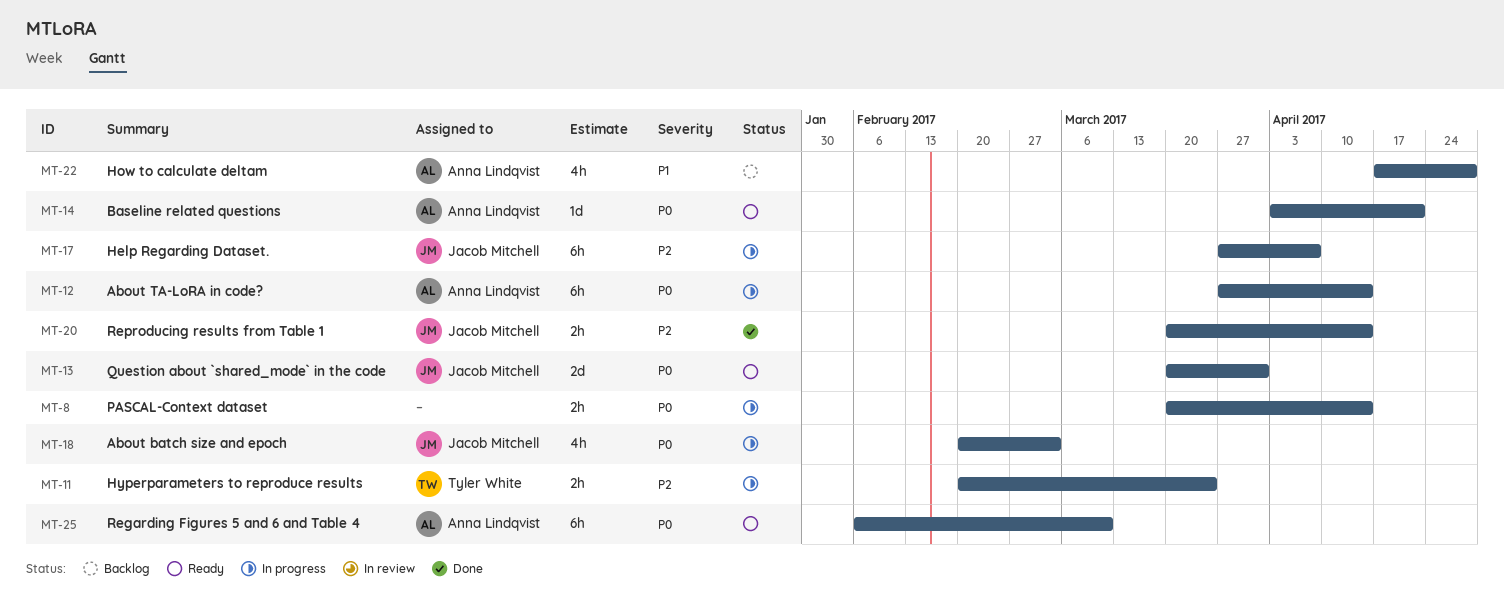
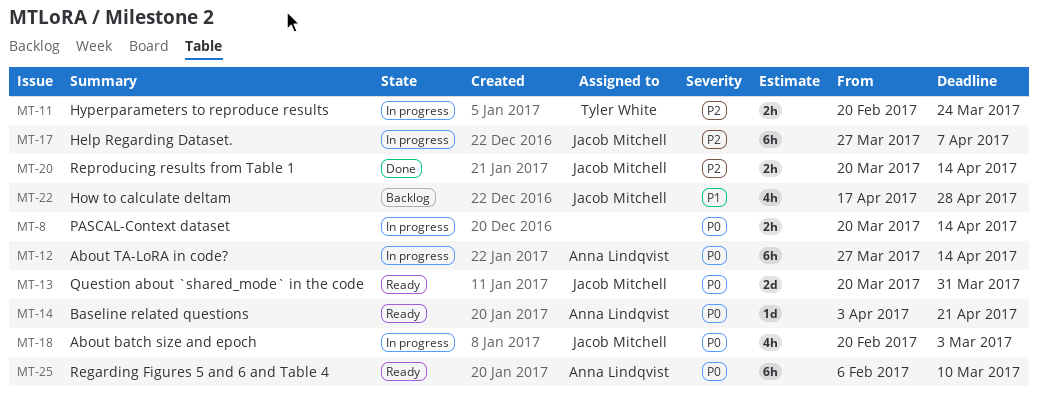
MT-22, owner: Anna Lindqvist -> Jacob Mitchell

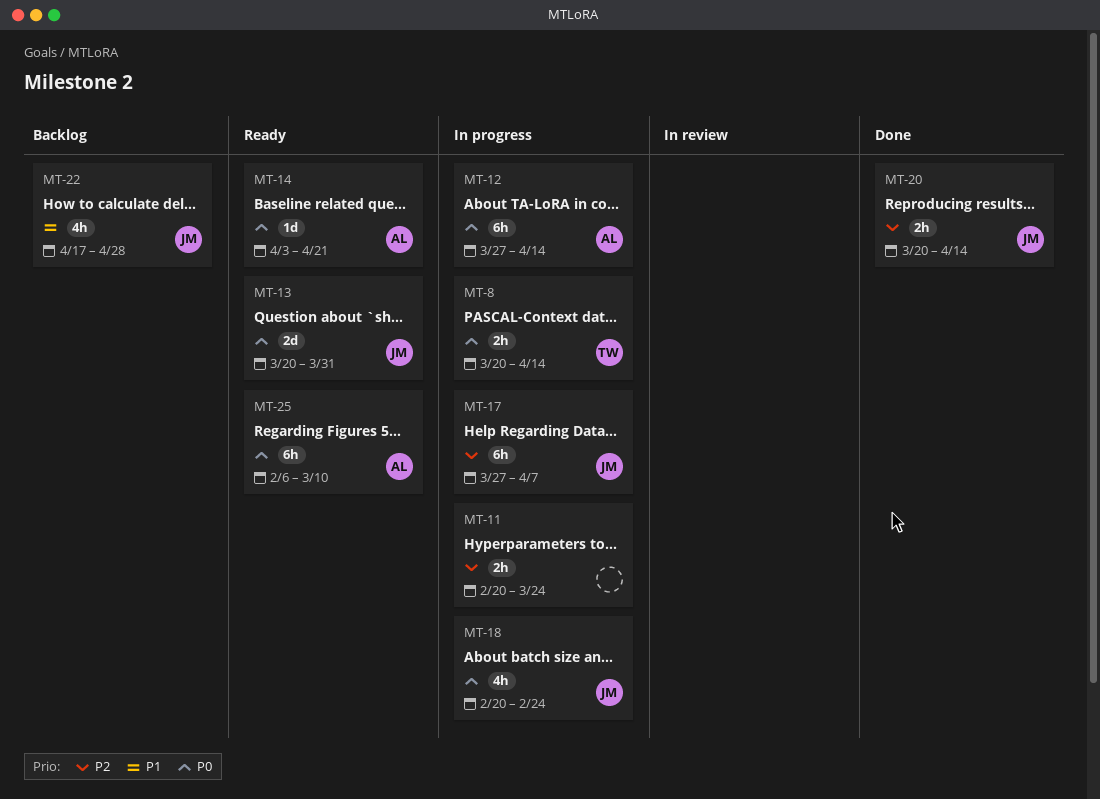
MT-8, owner: none -> Tyler White
MT-11, owner: Tyler White -> none
MT-18, due: Mar 3 -> Feb 24

